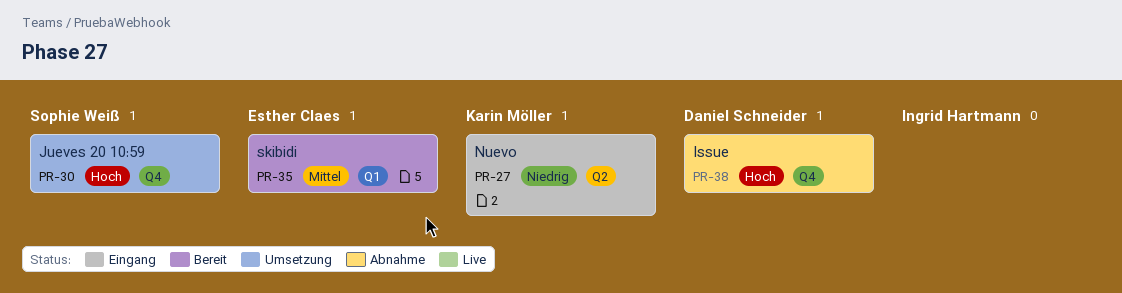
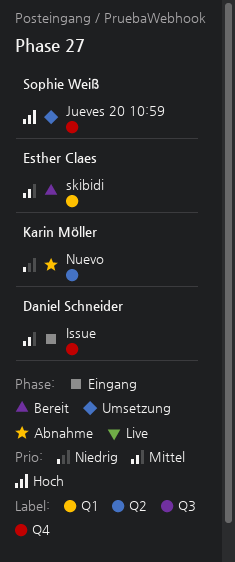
Issue, status: Abnahme -> Eingang
Issue, priority: Hoch -> Mittel
Nuevo, status: Eingang -> Abnahme

